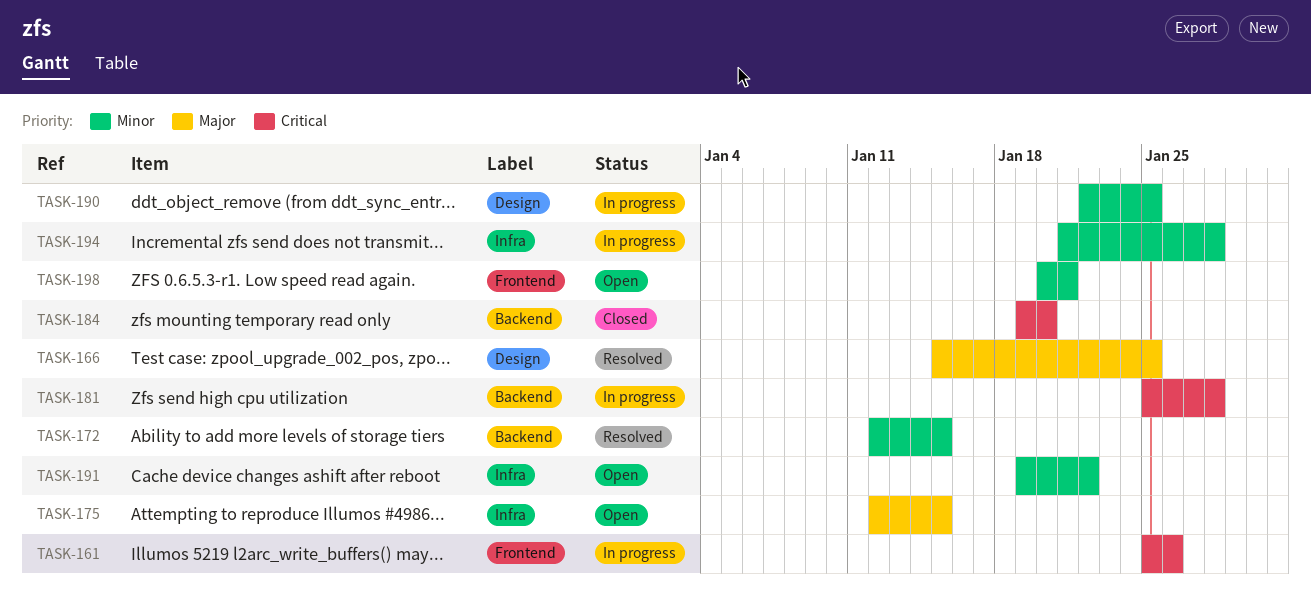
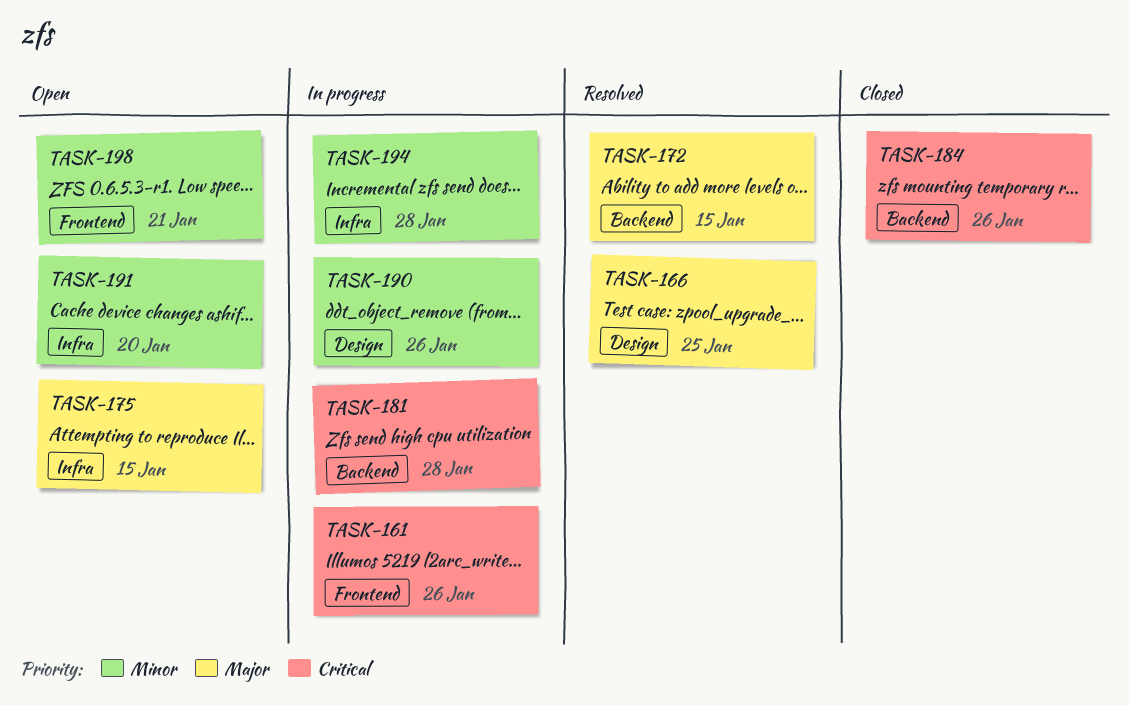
TASK-172, priority: Minor -> Major
TASK-184, due: Jan 20 -> Jan 26
TASK-190, due: Jan 25 -> Jan 26
TASK-191, due: Jan 22 -> Jan 20

